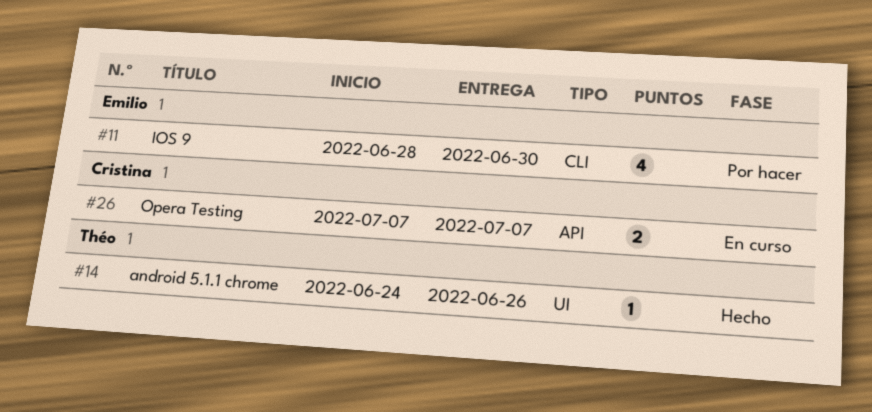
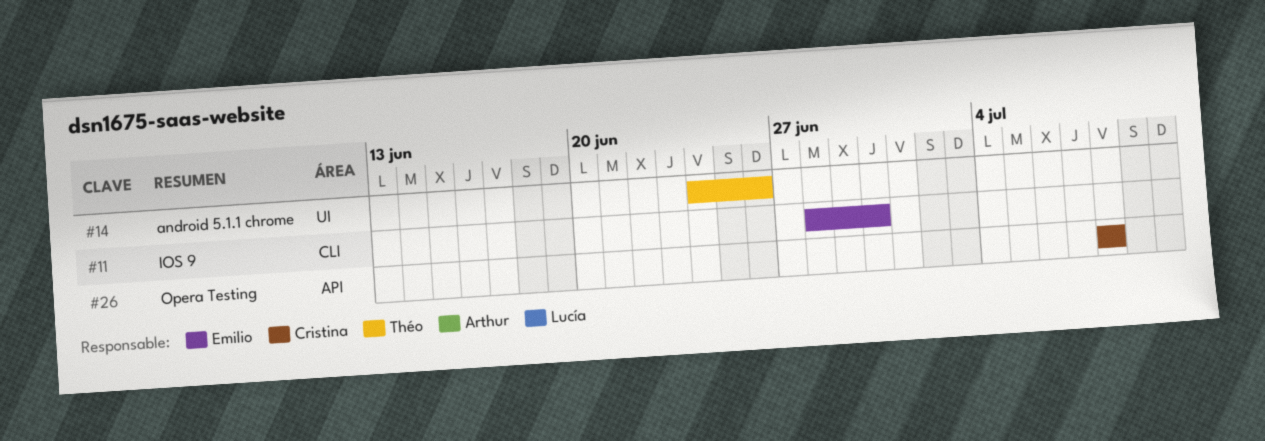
#26, start: Jul 7 -> Jul 8
#26, due: Jul 7 -> Jul 8

